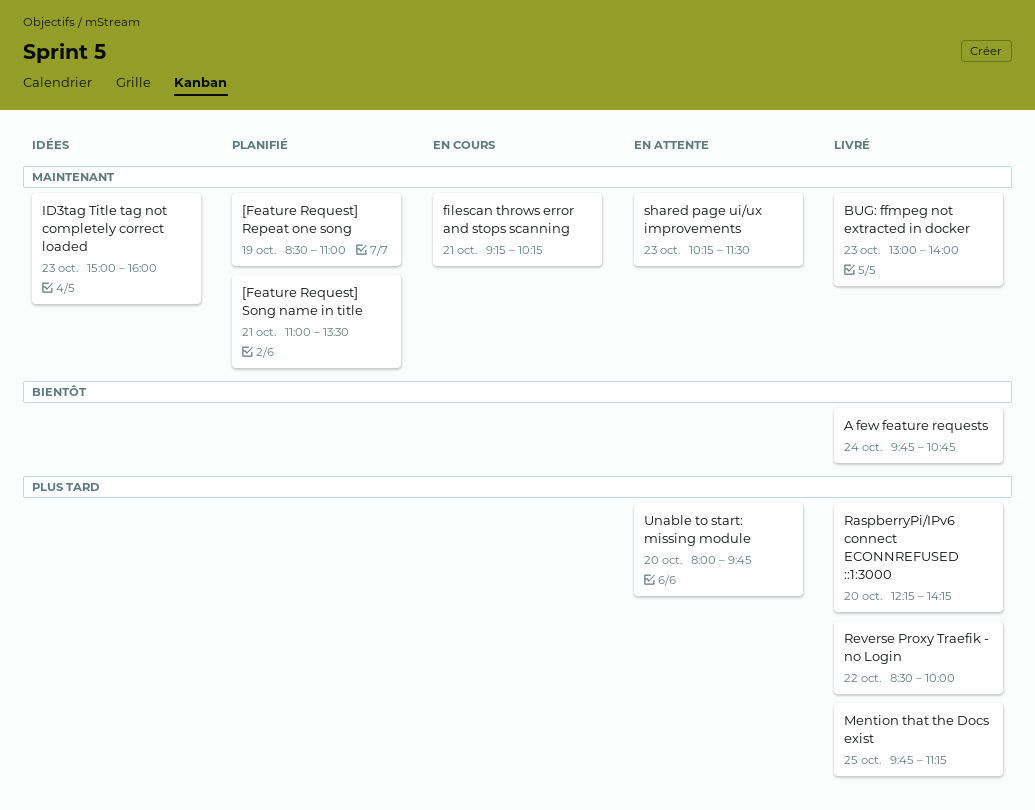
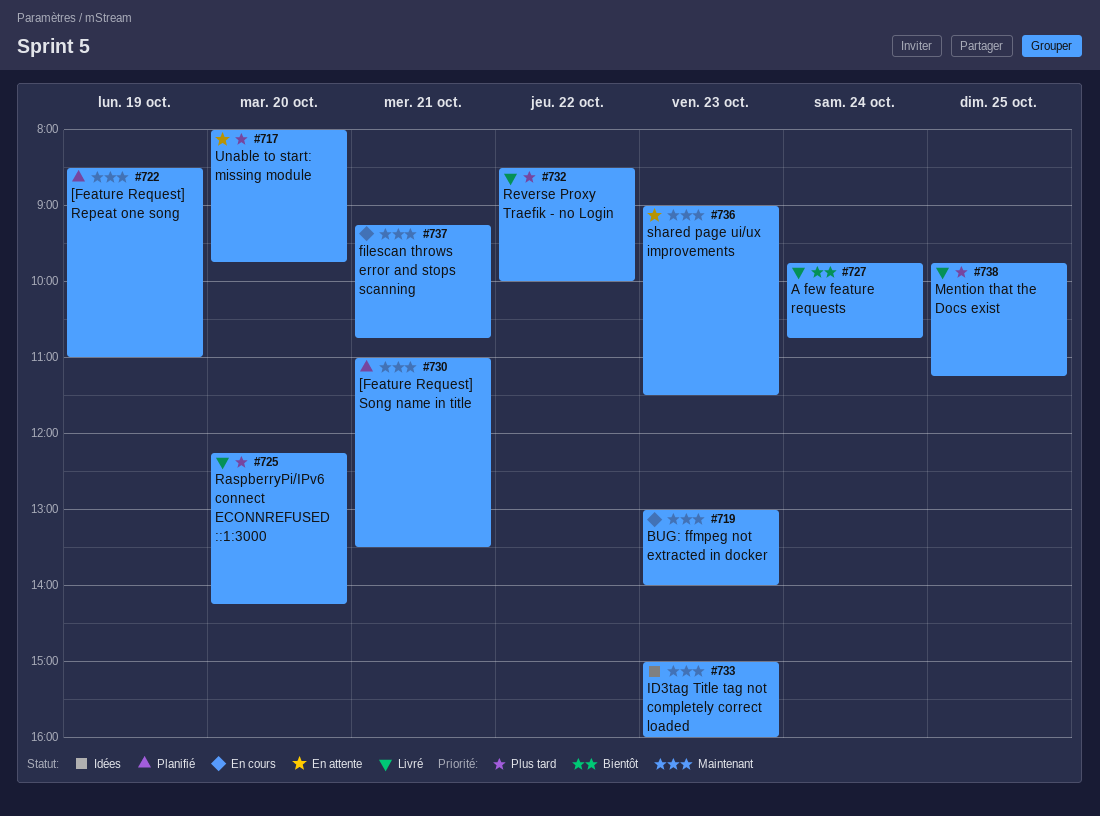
BUG: ffmpeg not extracted in docker, status: Livré -> En cours
filescan throws error and stops scanning, ends: 10:15 -> 10:45
shared page ui/ux improvements, begins: 10:15 -> 09:00

